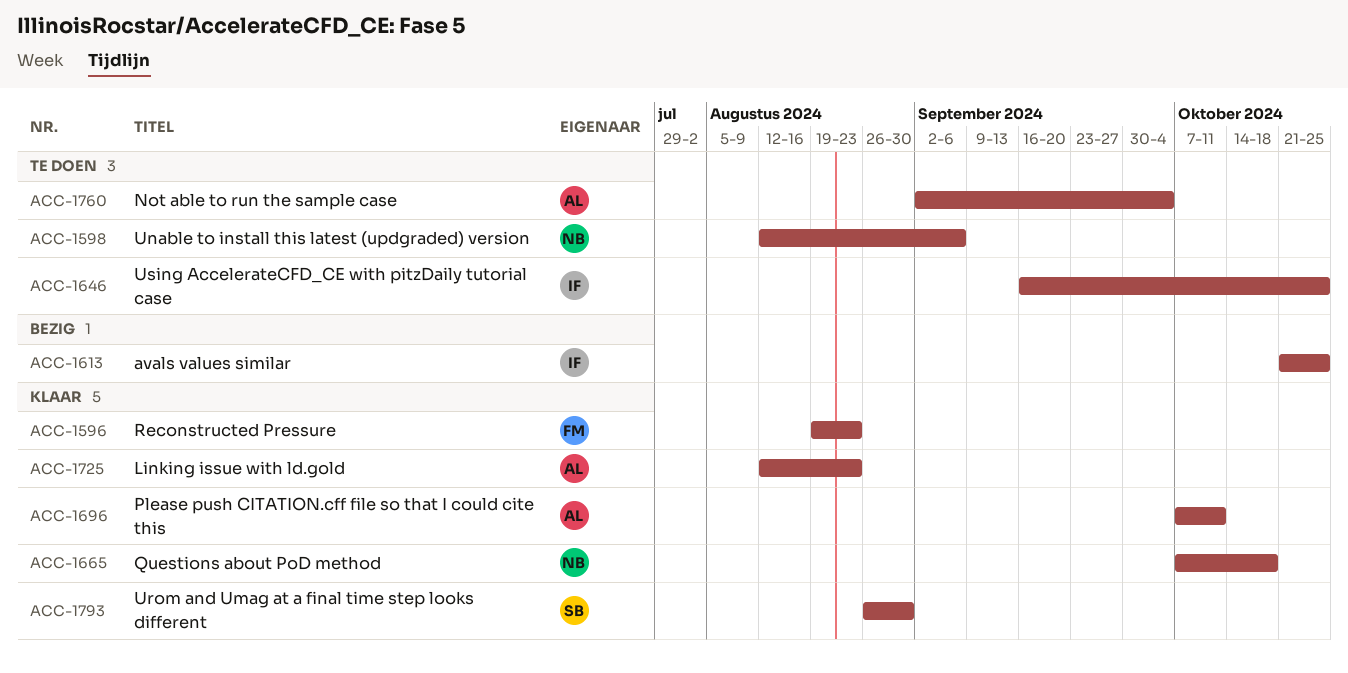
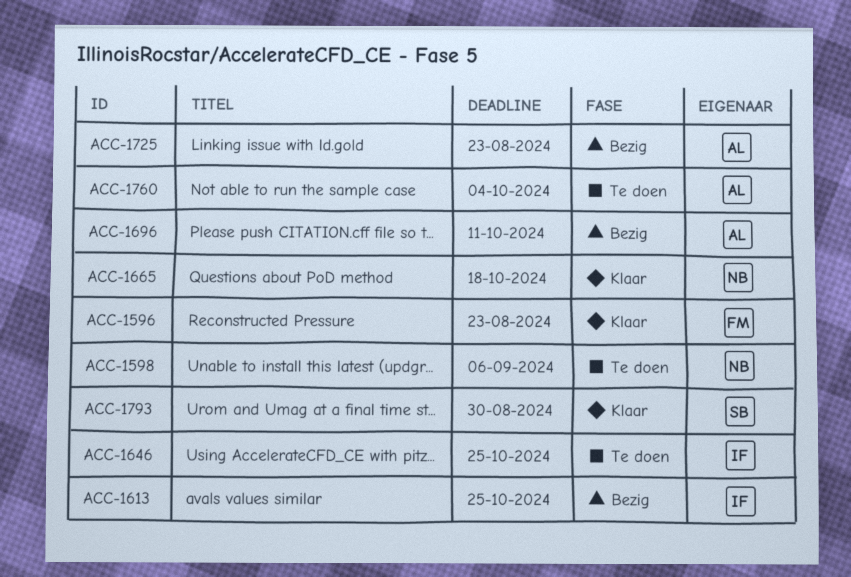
ACC-1696, status: Klaar -> Bezig
ACC-1725, status: Klaar -> Bezig

